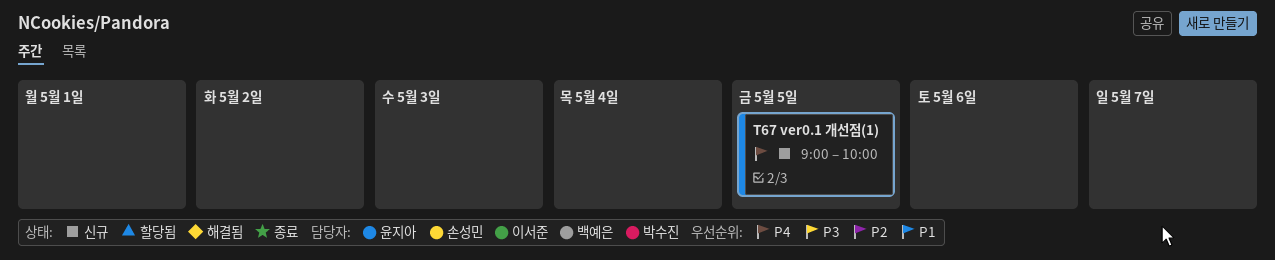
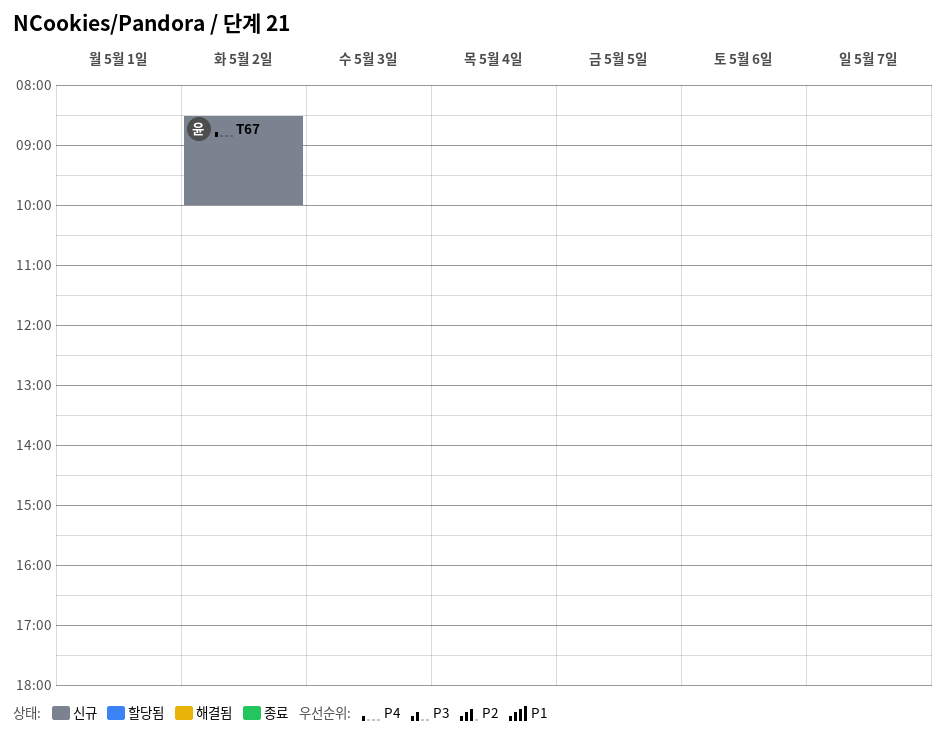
T67, day: May 5 -> May 2
T67, begins: 09:00 -> 08:30

